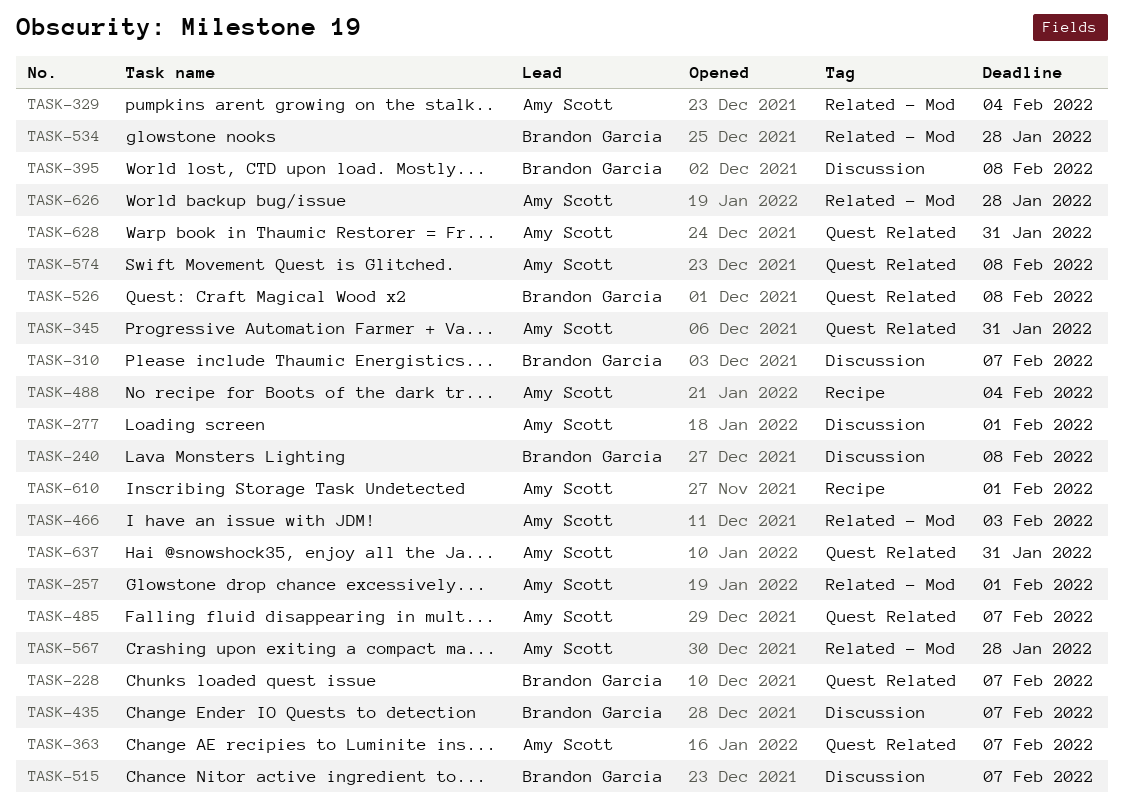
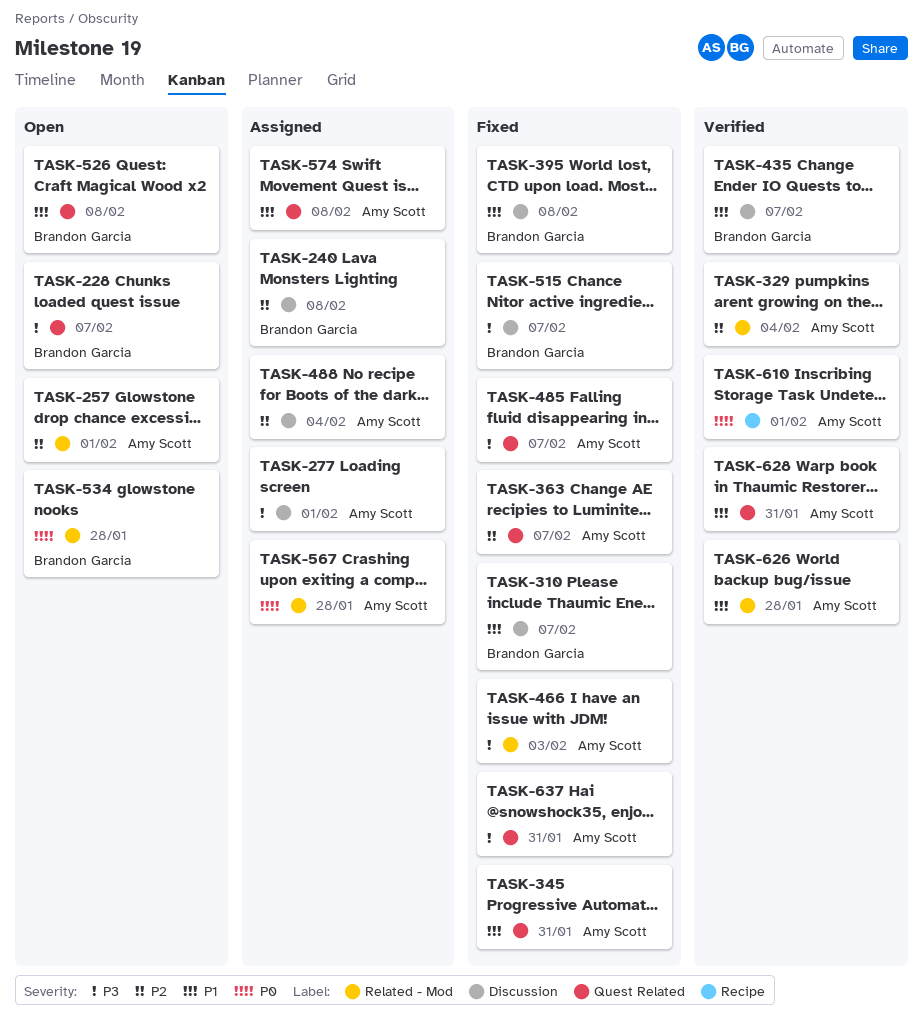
TASK-488, label: Recipe -> Discussion

